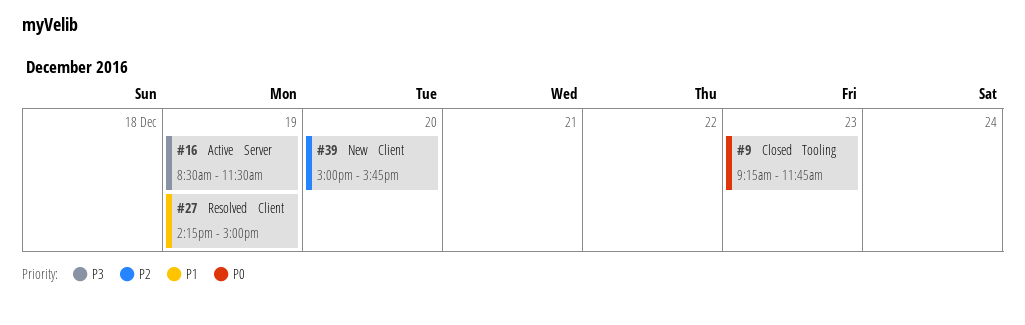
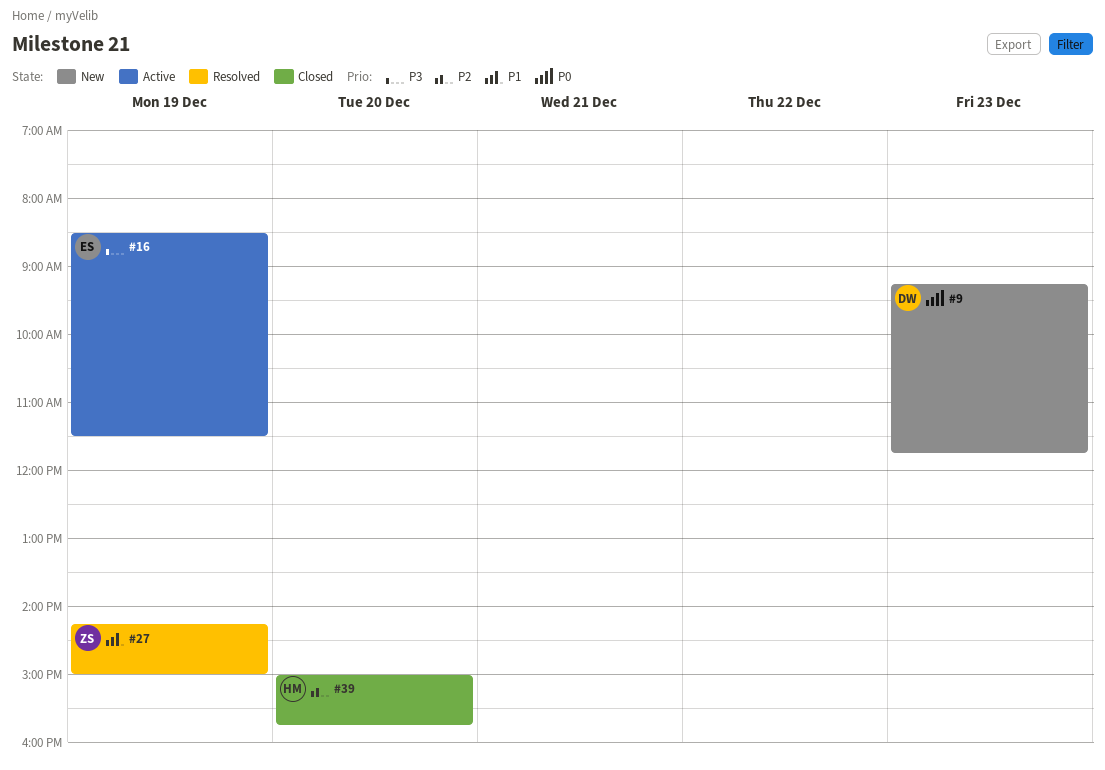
#9, status: Closed -> New
#39, status: New -> Closed

